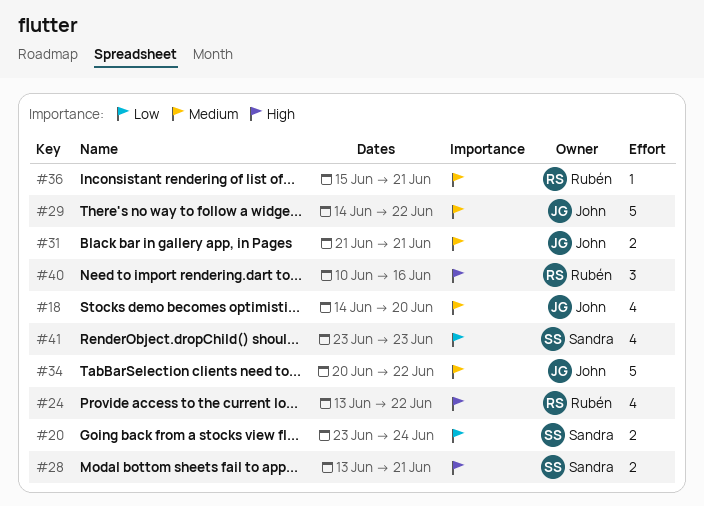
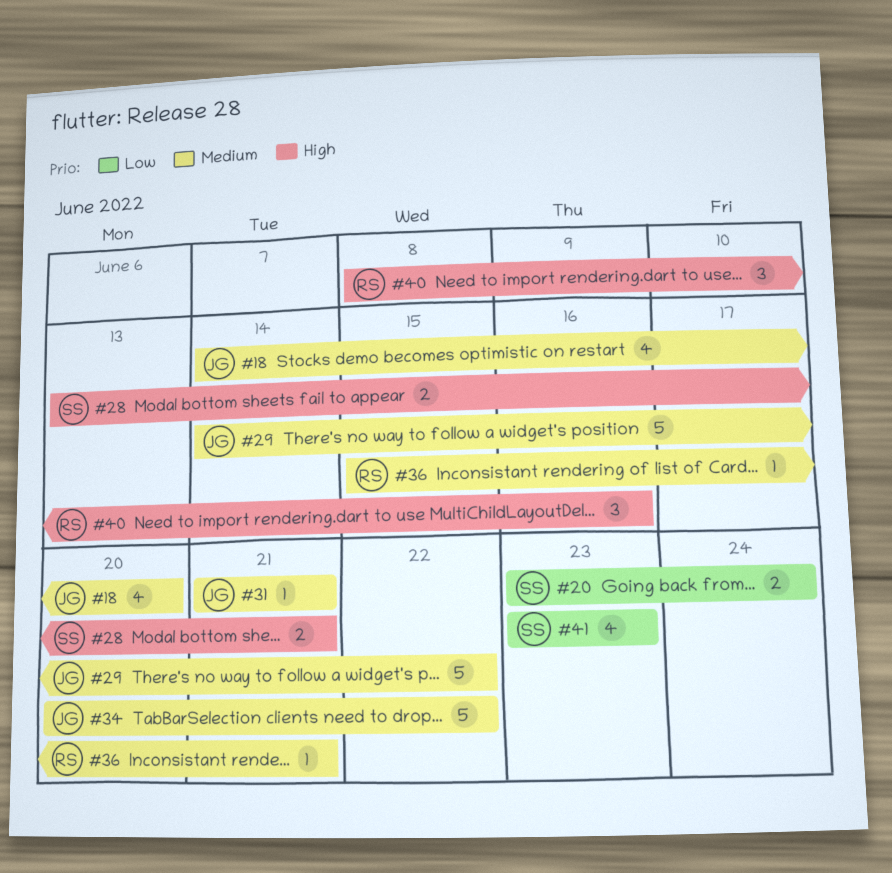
#24: present -> none
#31, estimate: 2 -> 1
#40, start: Jun 10 -> Jun 8

